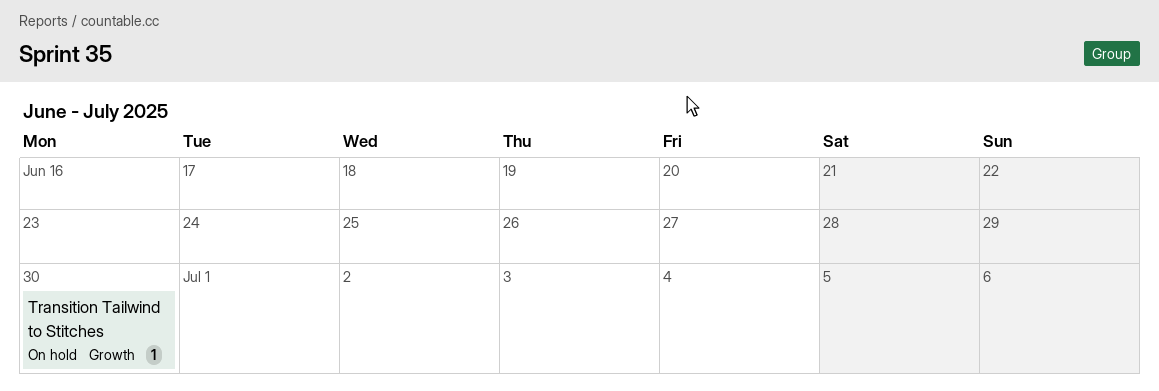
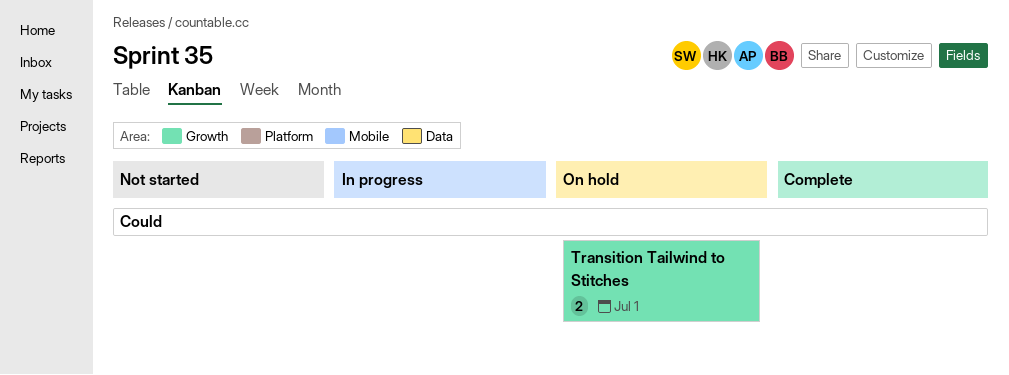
Transition Tailwind to Stitches, estimate: 1 -> 2
Transition Tailwind to Stitches, due: Jun 30 -> Jul 1

